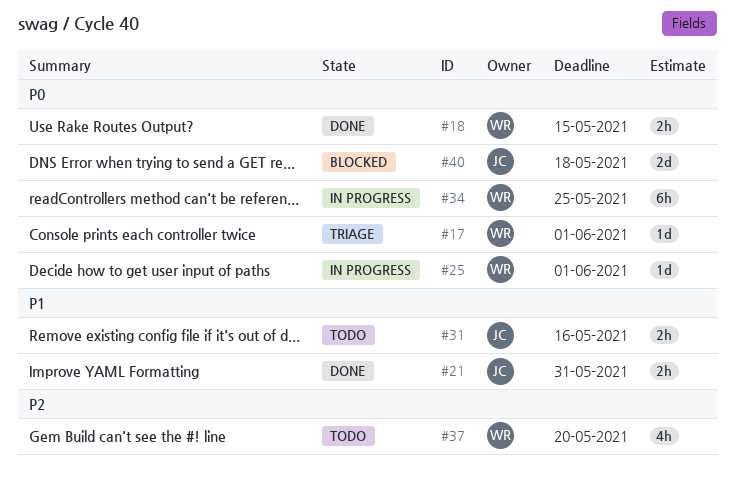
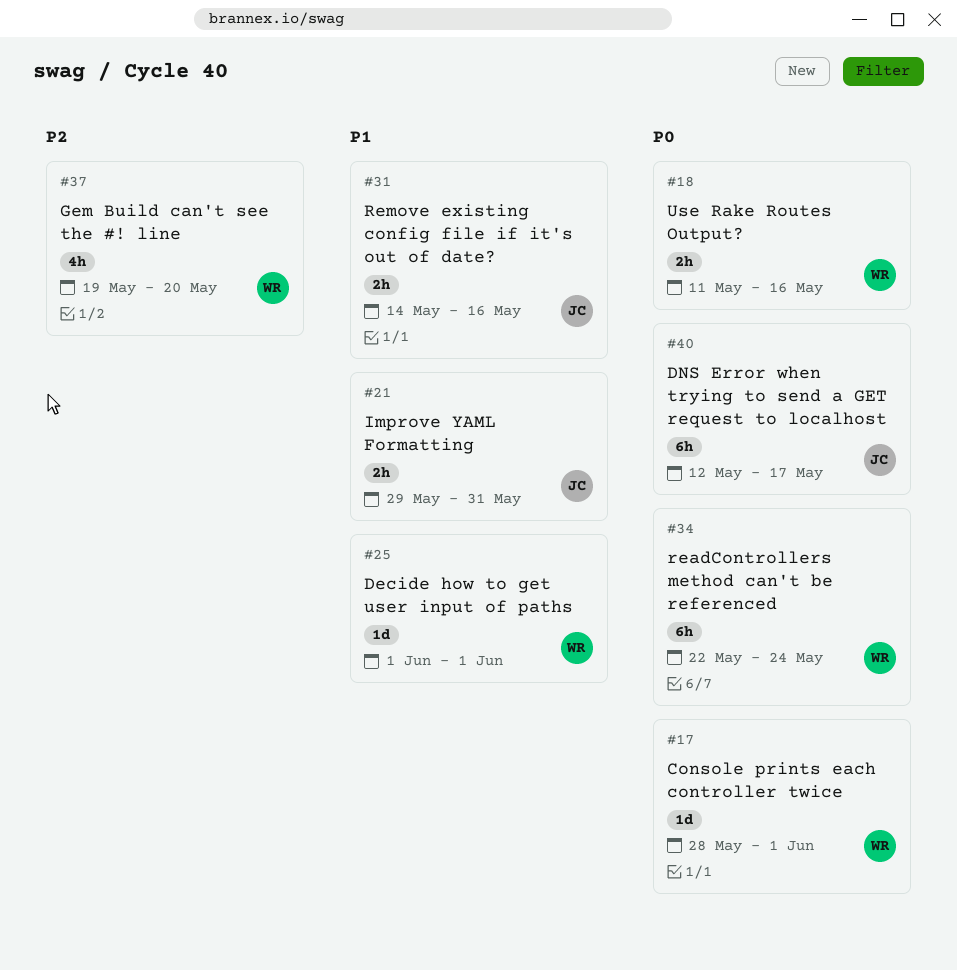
#18, due: May 15 -> May 16
#25, priority: P0 -> P1
#34, due: May 25 -> May 24
#40, estimate: 2d -> 6h
#40, due: May 18 -> May 17

